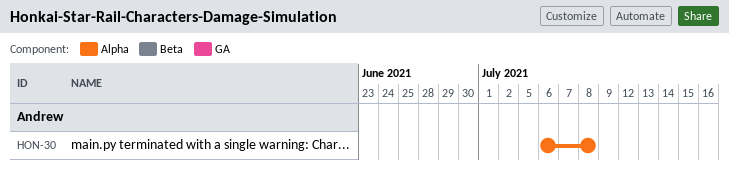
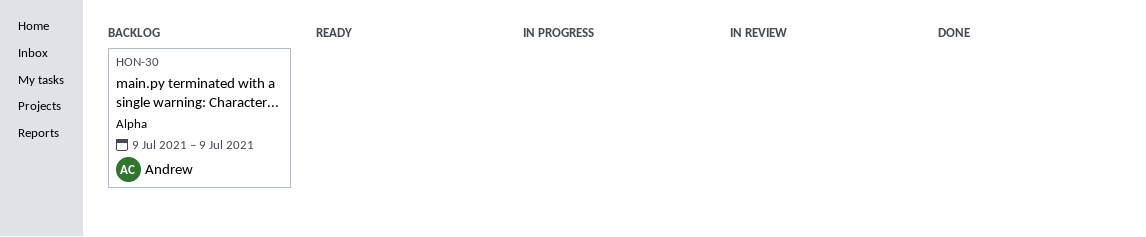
HON-30, start: Jul 6 -> Jul 9
HON-30, due: Jul 8 -> Jul 9

